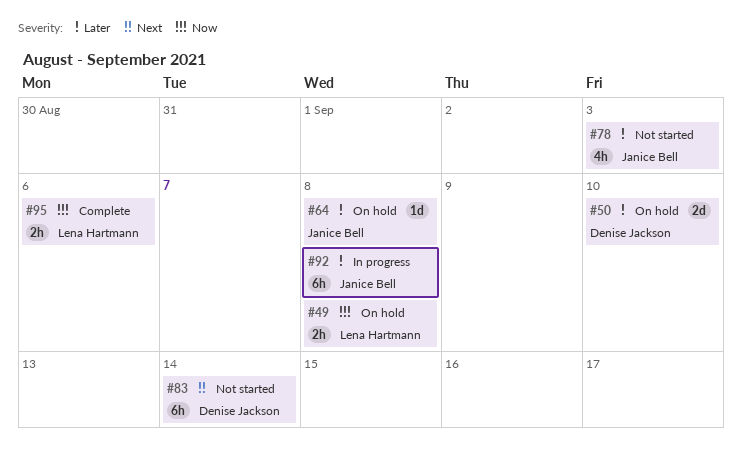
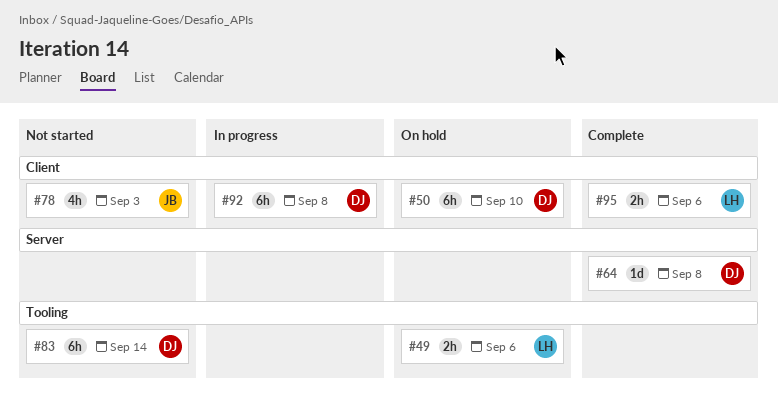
#49, due: Sep 8 -> Sep 6
#50, estimate: 2d -> 6h
#64, status: On hold -> Complete
#64, owner: Janice Bell -> Denise Jackson
#92, owner: Janice Bell -> Denise Jackson

